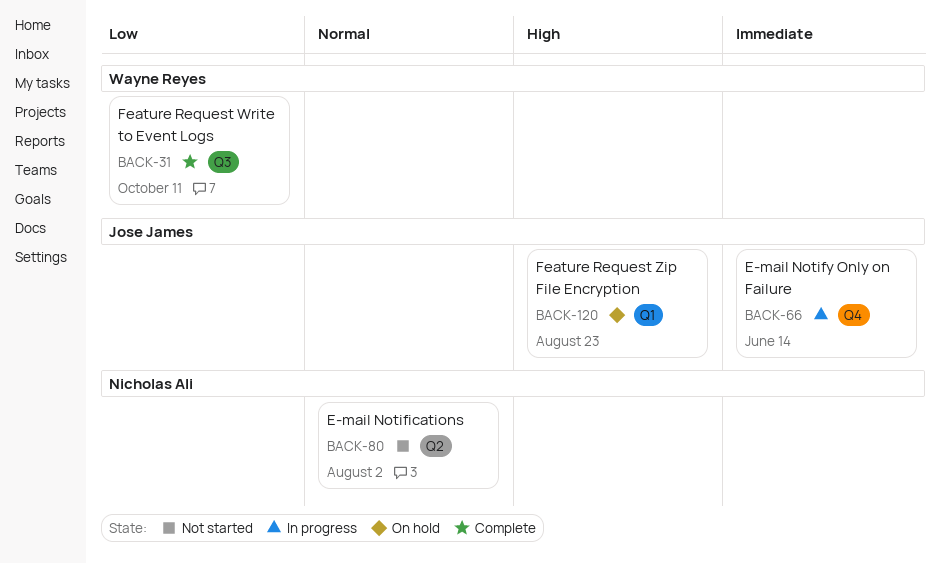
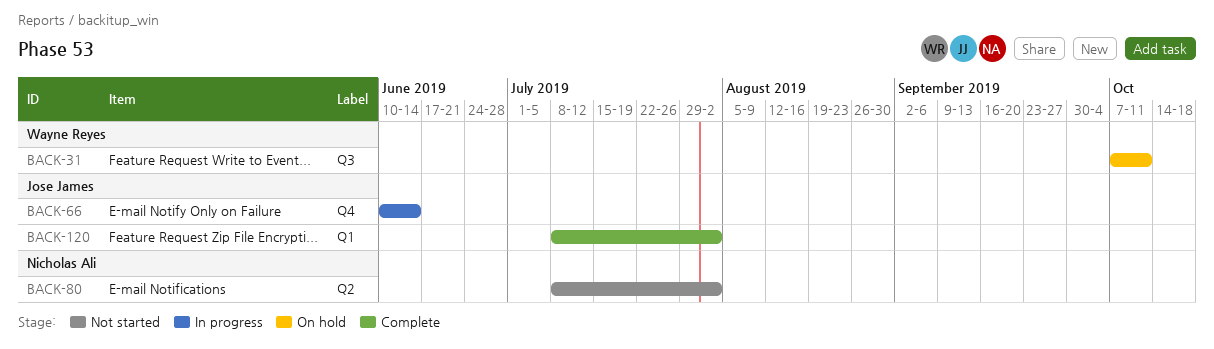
BACK-31, status: Complete -> On hold
BACK-120, status: On hold -> Complete
BACK-120, due: Aug 23 -> Aug 2

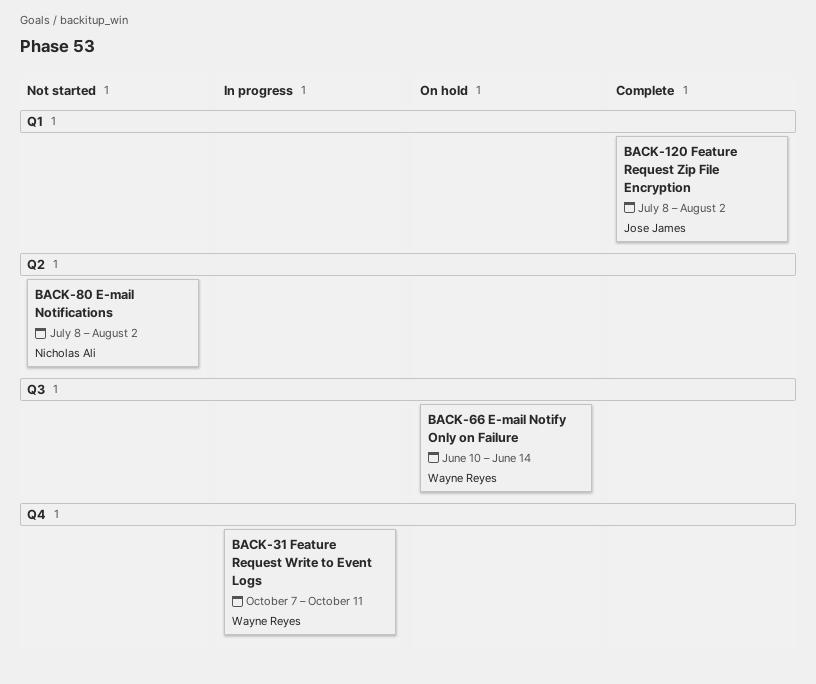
BACK-31, status: On hold -> In progress
BACK-31, label: Q3 -> Q4
BACK-66, status: In progress -> On hold
BACK-66, owner: Jose James -> Wayne Reyes
BACK-66, label: Q4 -> Q3

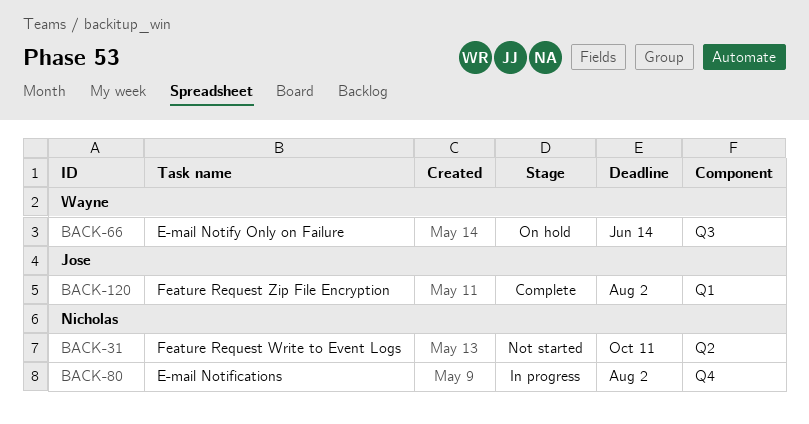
BACK-31, status: In progress -> Not started
BACK-31, owner: Wayne Reyes -> Nicholas Ali
BACK-31, label: Q4 -> Q2
BACK-80, status: Not started -> In progress
BACK-80, label: Q2 -> Q4

